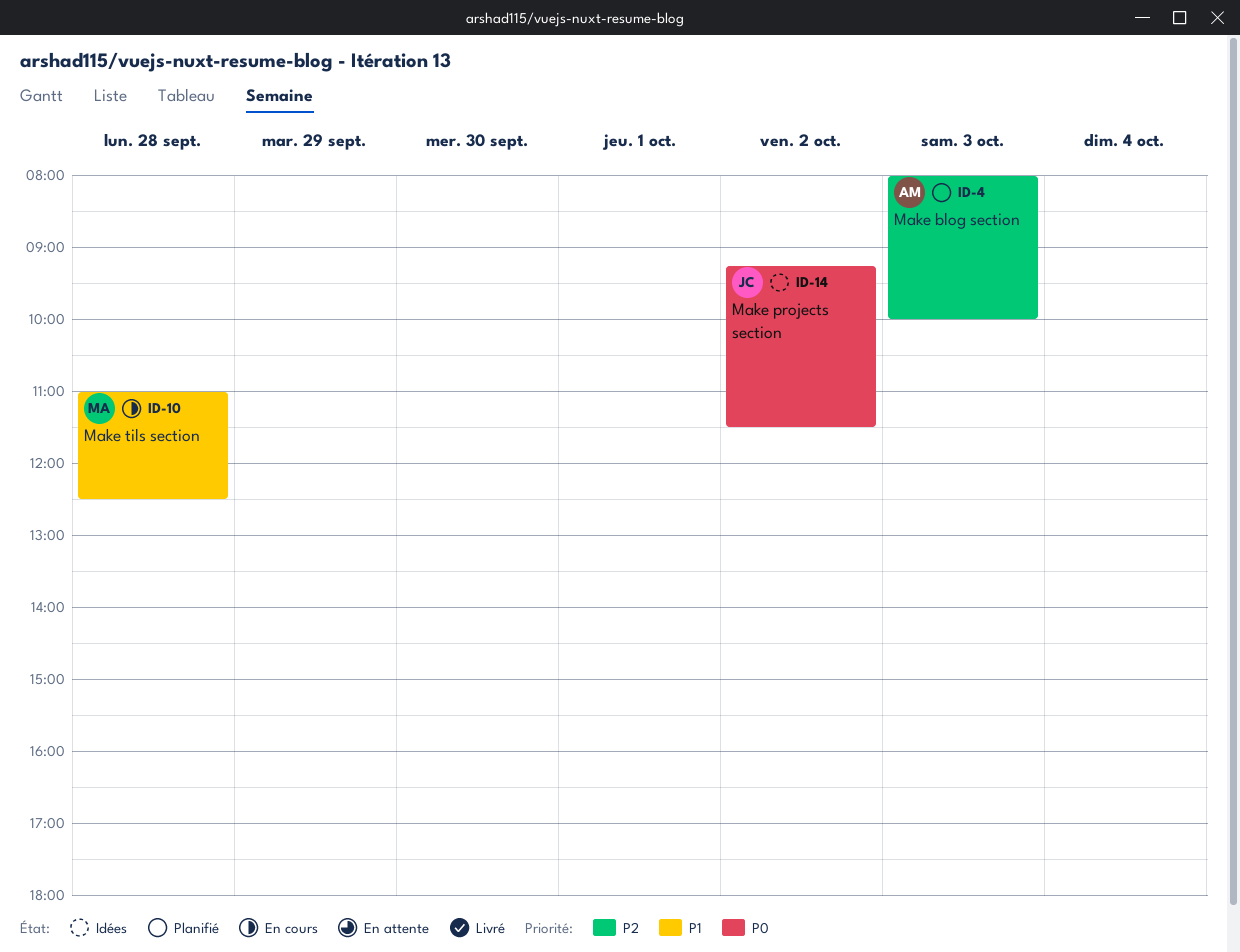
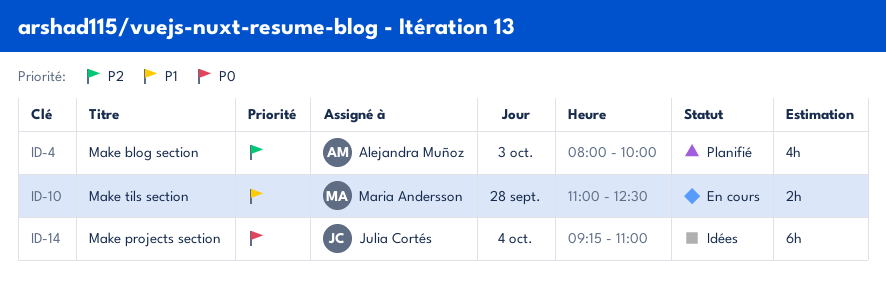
ID-14, day: Oct 2 -> Oct 4
ID-14, ends: 11:30 -> 11:00

